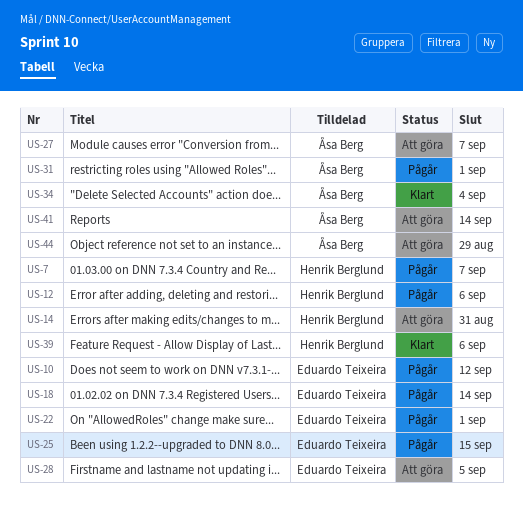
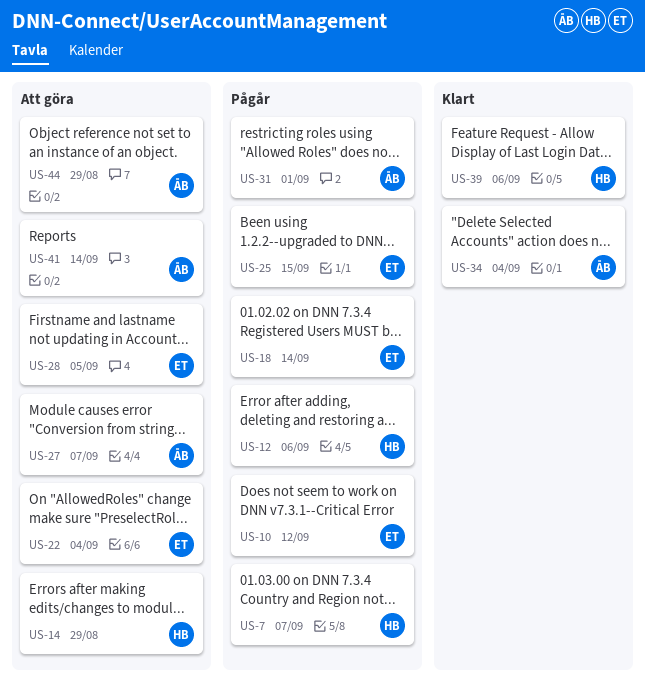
US-14, due: Aug 31 -> Aug 29
US-22, status: Pågår -> Att göra
US-22, due: Sep 1 -> Sep 4

